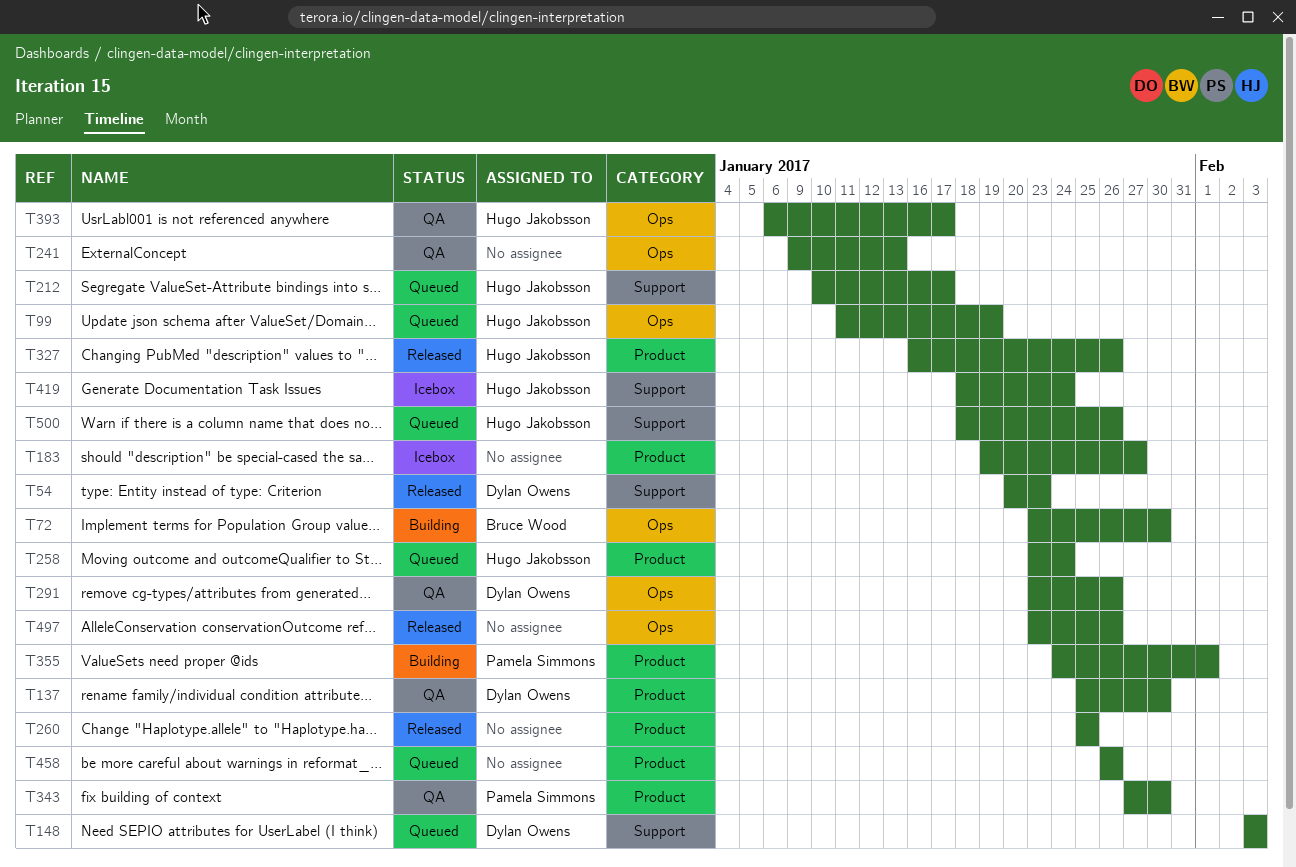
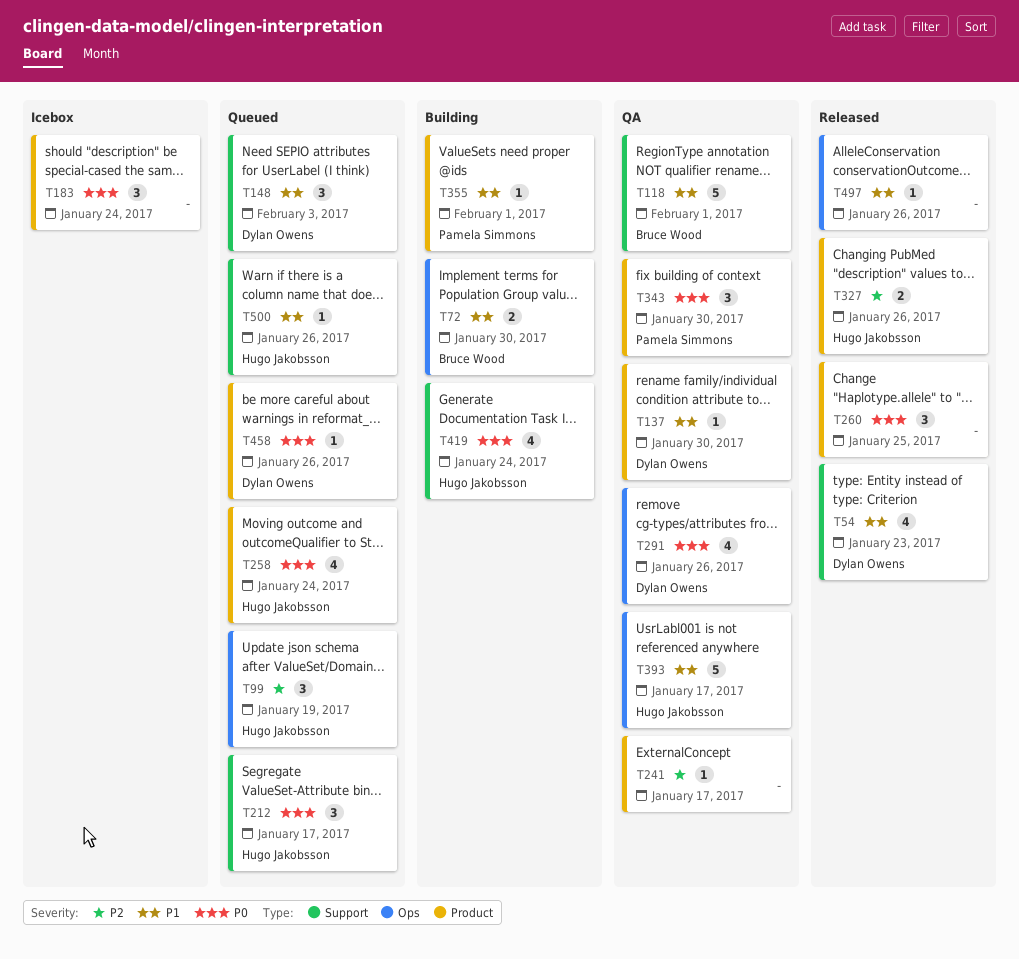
T118: none -> present
T183, due: Jan 27 -> Jan 24
T241, label: Ops -> Product
T241, due: Jan 13 -> Jan 17
T419, status: Icebox -> Building
T458, owner: none -> Dylan Owens

